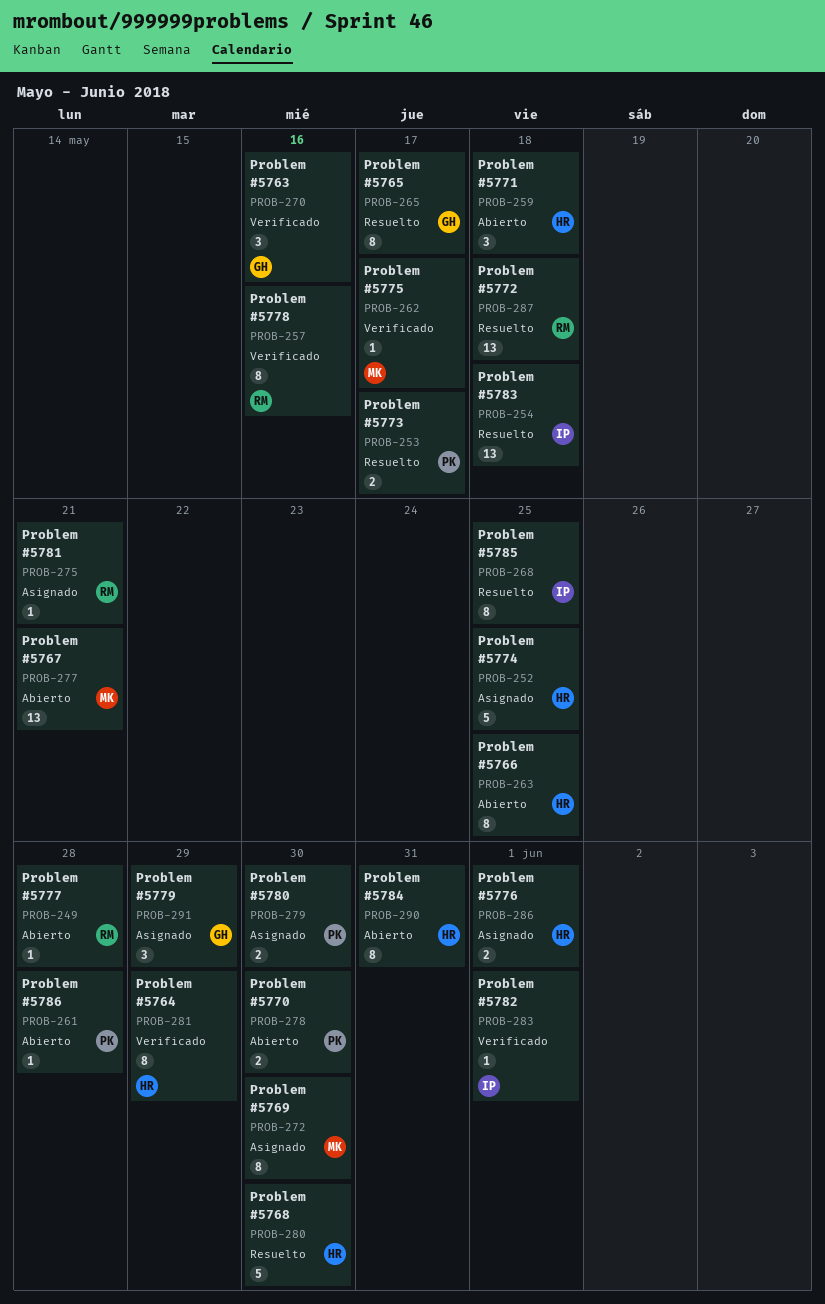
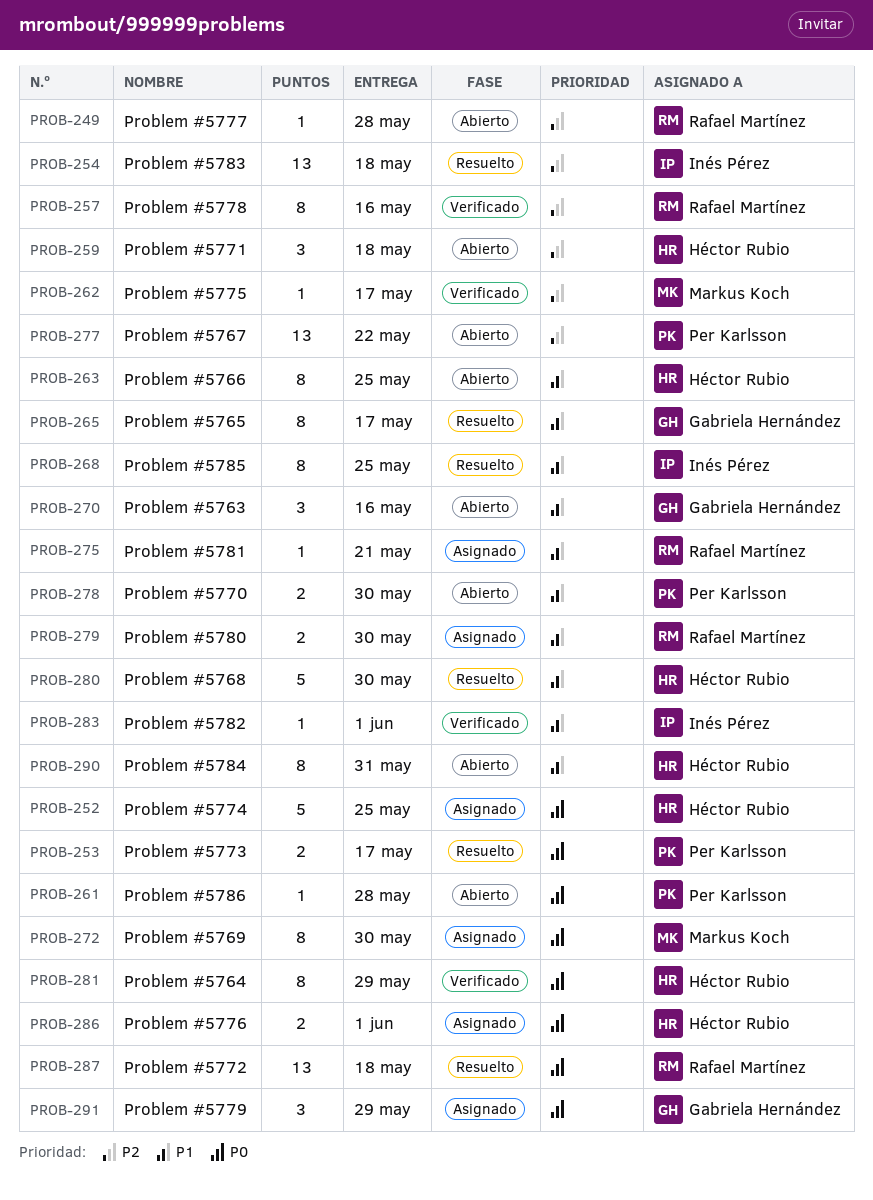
PROB-270, status: Verificado -> Abierto
PROB-277, owner: Markus Koch -> Per Karlsson
PROB-277, due: May 21 -> May 22
PROB-279, owner: Per Karlsson -> Rafael Martínez

